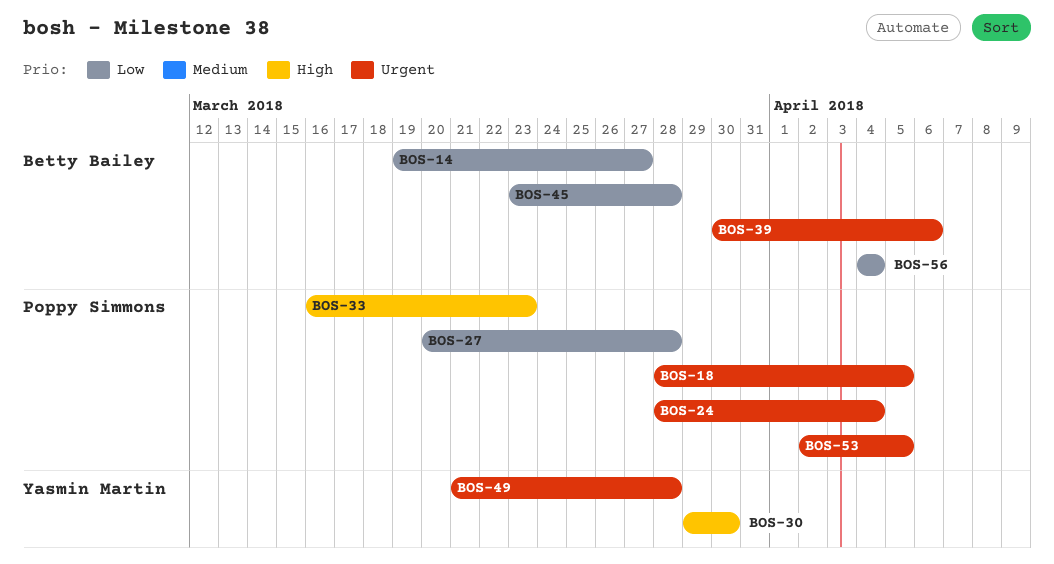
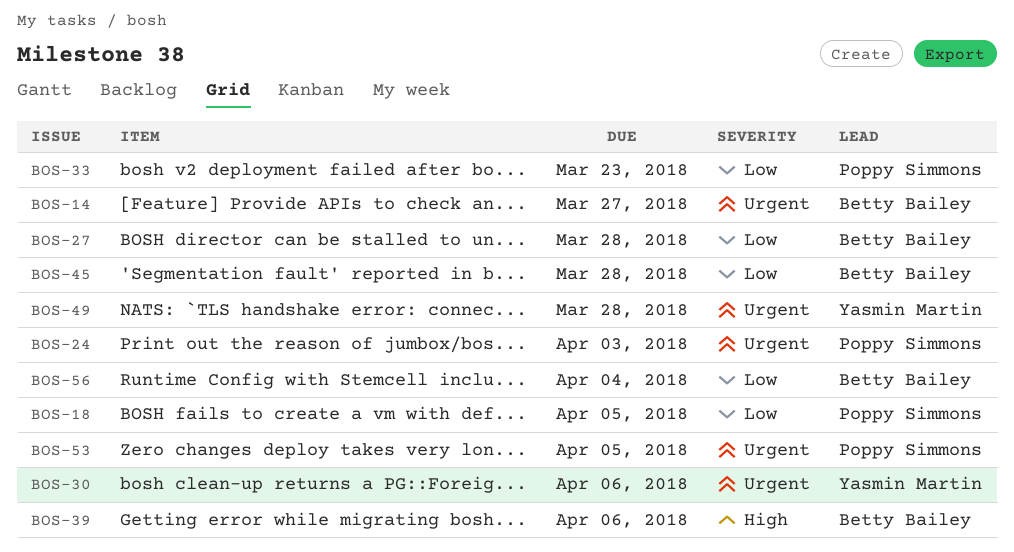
BOS-14, priority: Low -> Urgent
BOS-18, priority: Urgent -> Low
BOS-24, due: Apr 4 -> Apr 3
BOS-27, owner: Poppy Simmons -> Betty Bailey
BOS-30, priority: High -> Urgent
BOS-30, due: Mar 30 -> Apr 6
BOS-33, priority: High -> Low
BOS-39, priority: Urgent -> High

